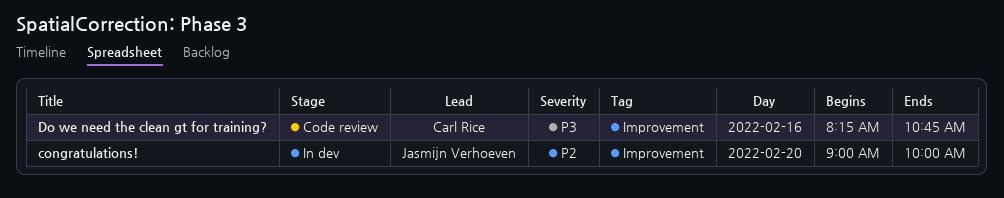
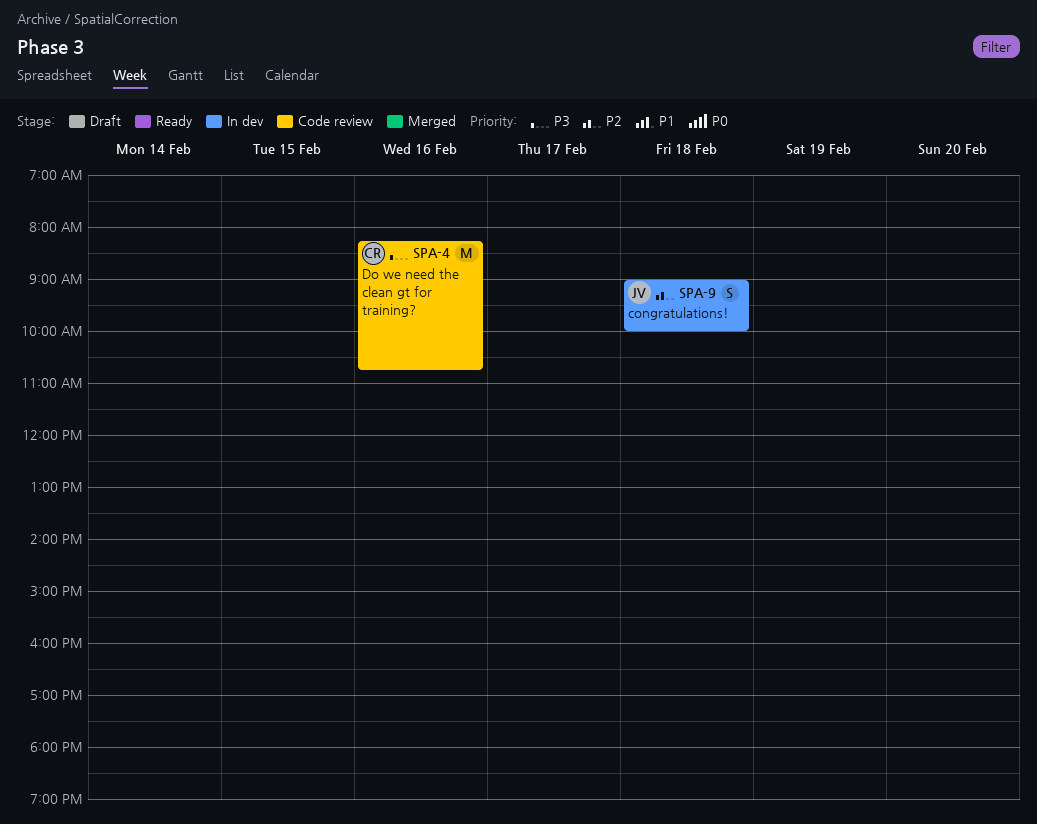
congratulations!, day: Feb 20 -> Feb 18

